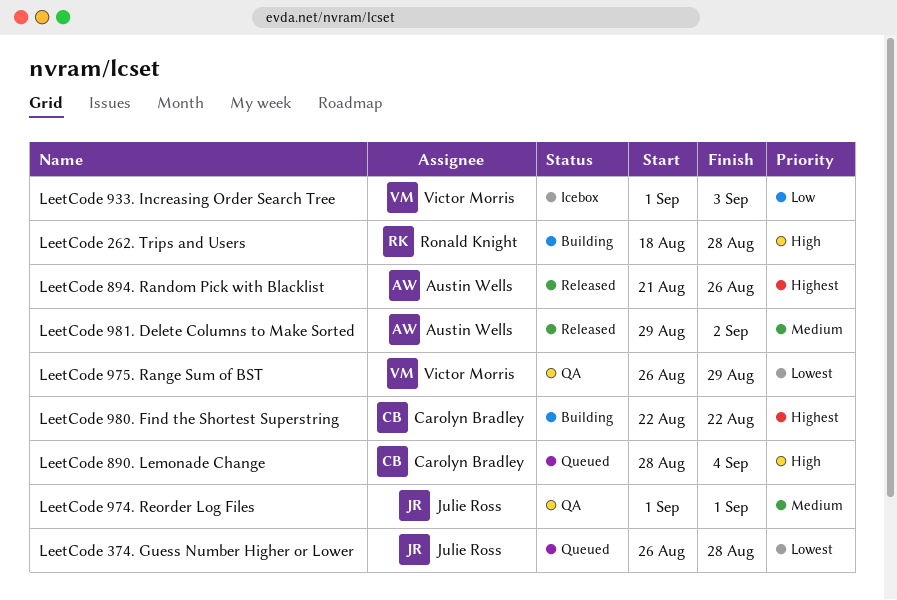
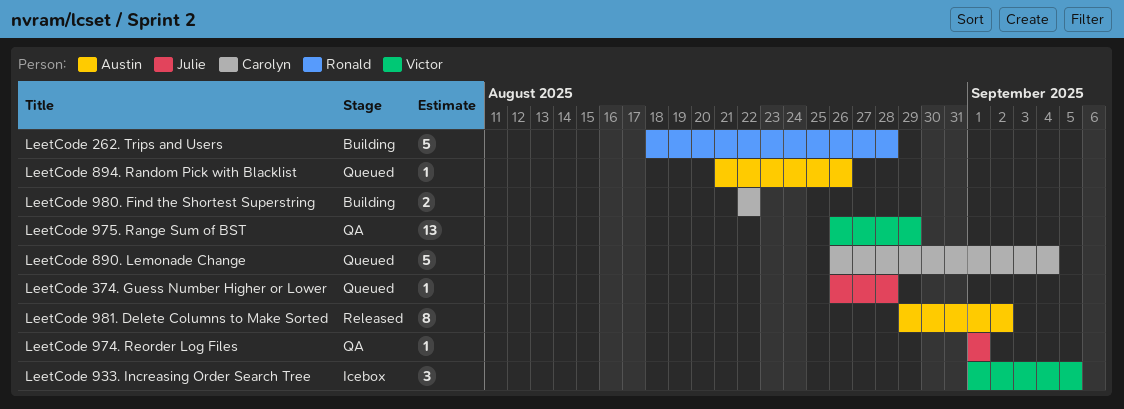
LeetCode 890. Lemonade Change, start: Aug 28 -> Aug 26
LeetCode 894. Random Pick with Blacklist, status: Released -> Queued
LeetCode 933. Increasing Order Search Tree, due: Sep 3 -> Sep 5

